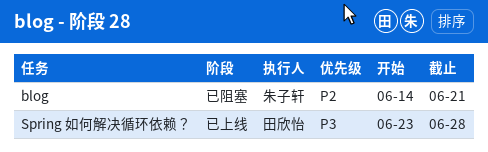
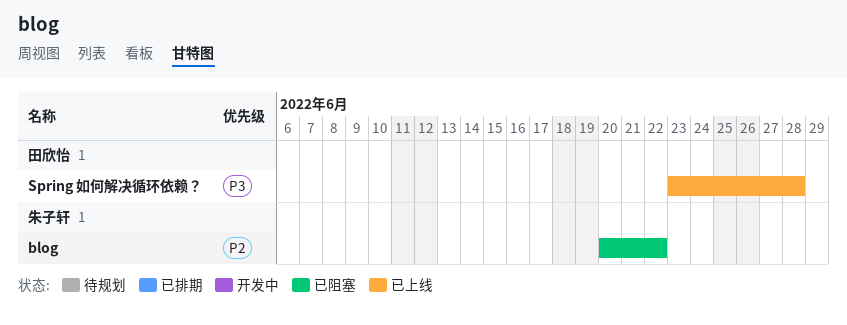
blog, start: Jun 14 -> Jun 20
blog, due: Jun 21 -> Jun 22

